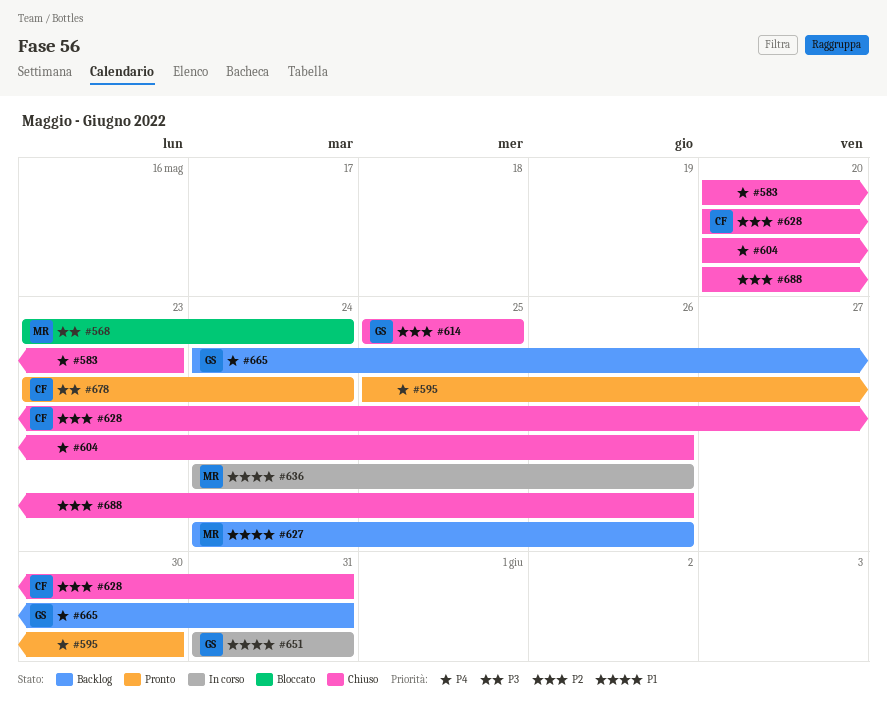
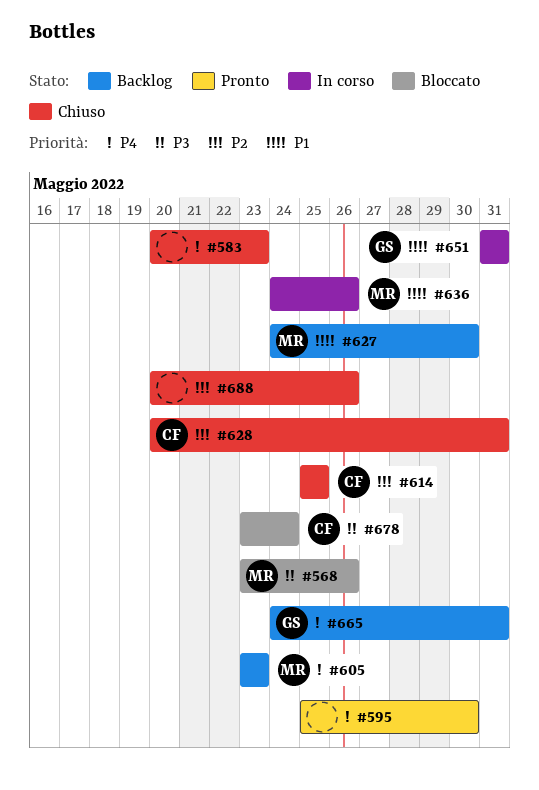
#568, due: May 24 -> May 26
#604: present -> none
#605: none -> present
#614, owner: GS -> CF
#627, due: May 26 -> May 30
#678, status: Pronto -> Bloccato

